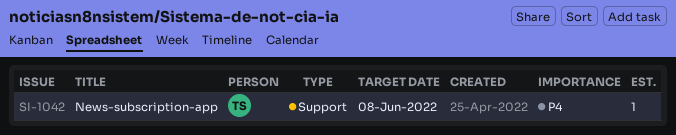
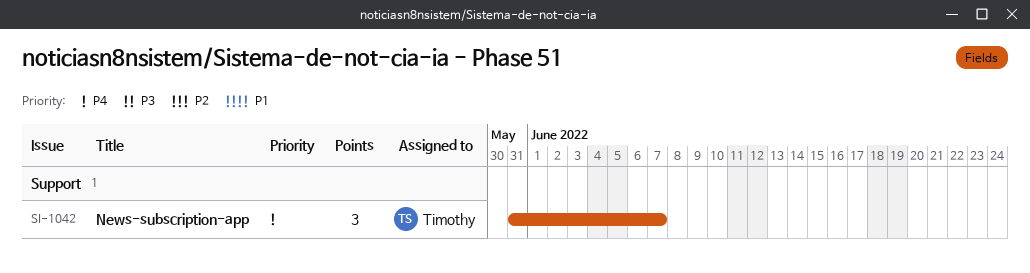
SI-1042, estimate: 1 -> 3
SI-1042, due: Jun 8 -> Jun 7

